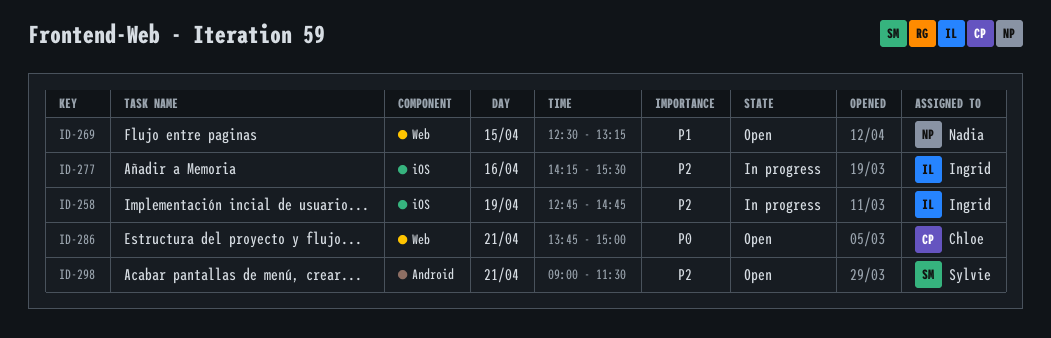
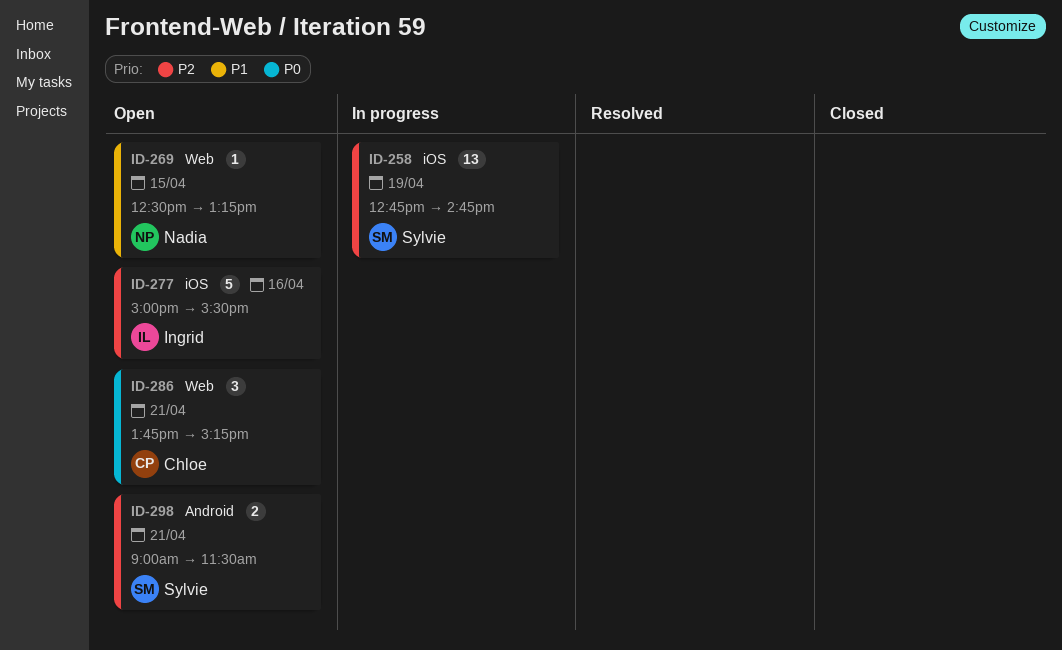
ID-258, owner: Ingrid -> Sylvie
ID-277, status: In progress -> Open
ID-277, begins: 14:15 -> 15:00
ID-286, ends: 15:00 -> 15:15

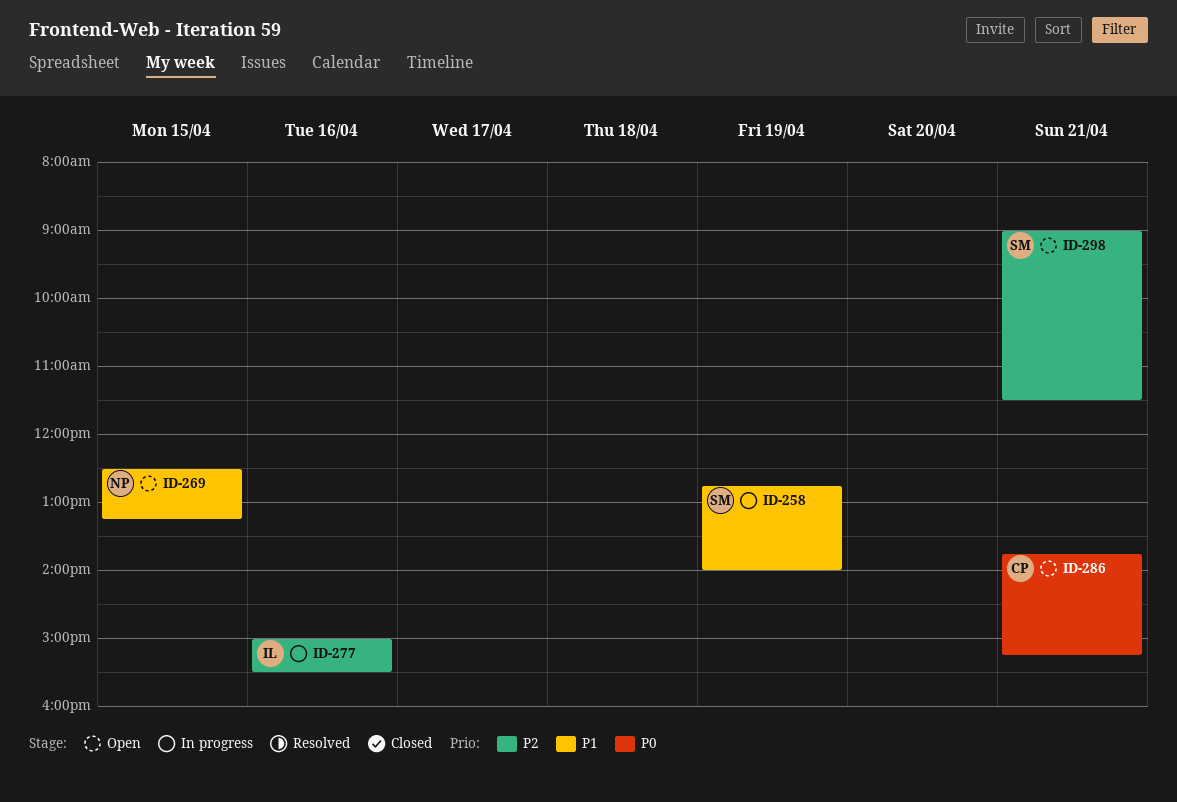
ID-258, priority: P2 -> P1
ID-258, ends: 14:45 -> 14:00
ID-277, status: Open -> In progress

